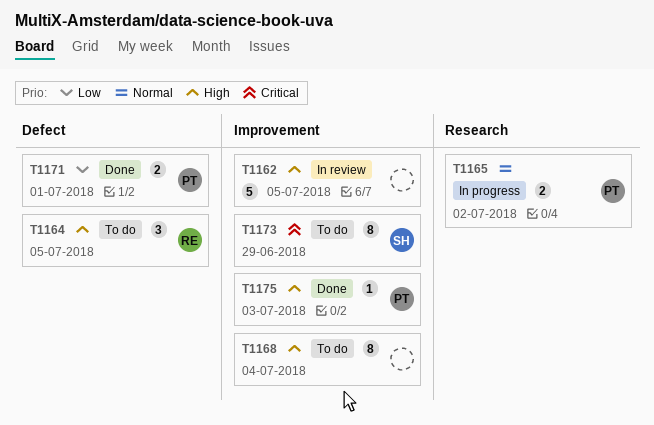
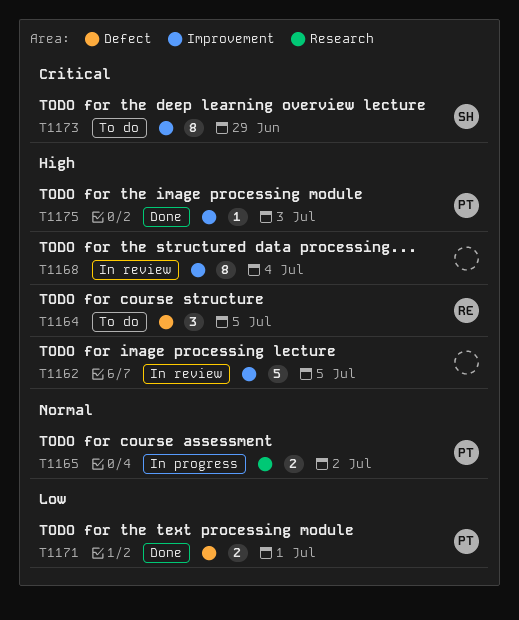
T1168, status: To do -> In review

